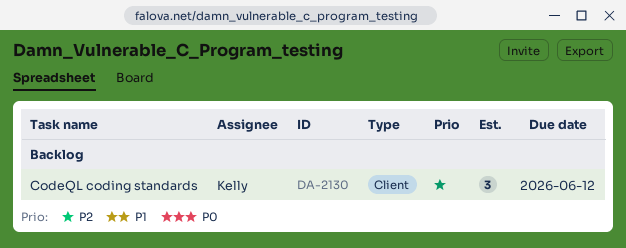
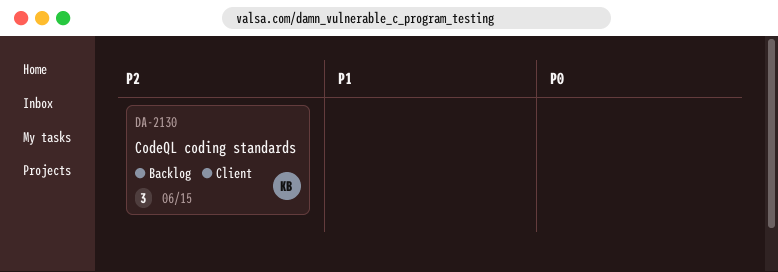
DA-2130, due: Jun 12 -> Jun 15

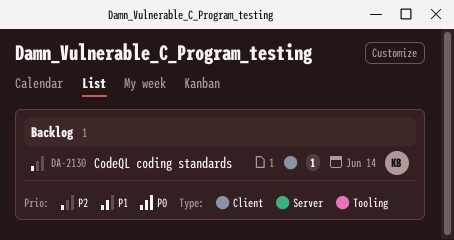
DA-2130, estimate: 3 -> 1
DA-2130, due: Jun 15 -> Jun 14

